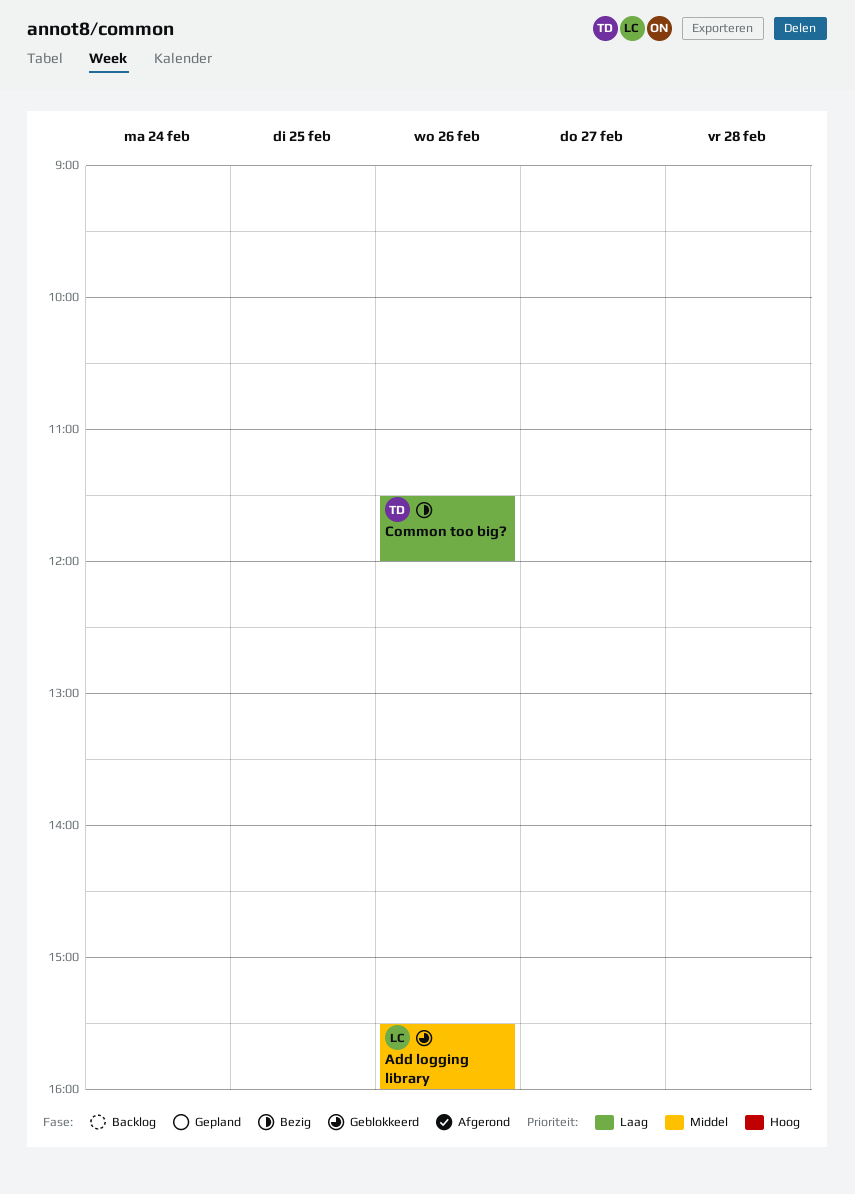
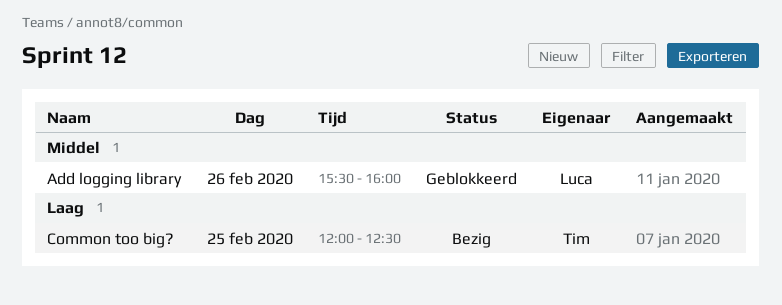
Common too big?, day: Feb 26 -> Feb 25
Common too big?, begins: 11:30 -> 12:00
Common too big?, ends: 12:00 -> 12:30

